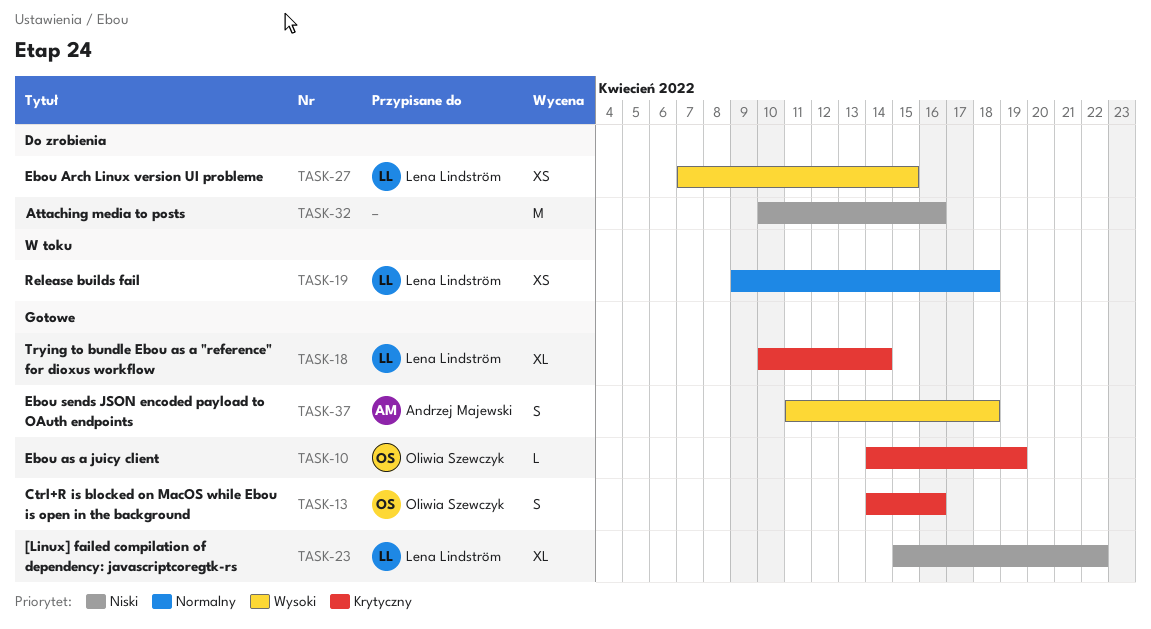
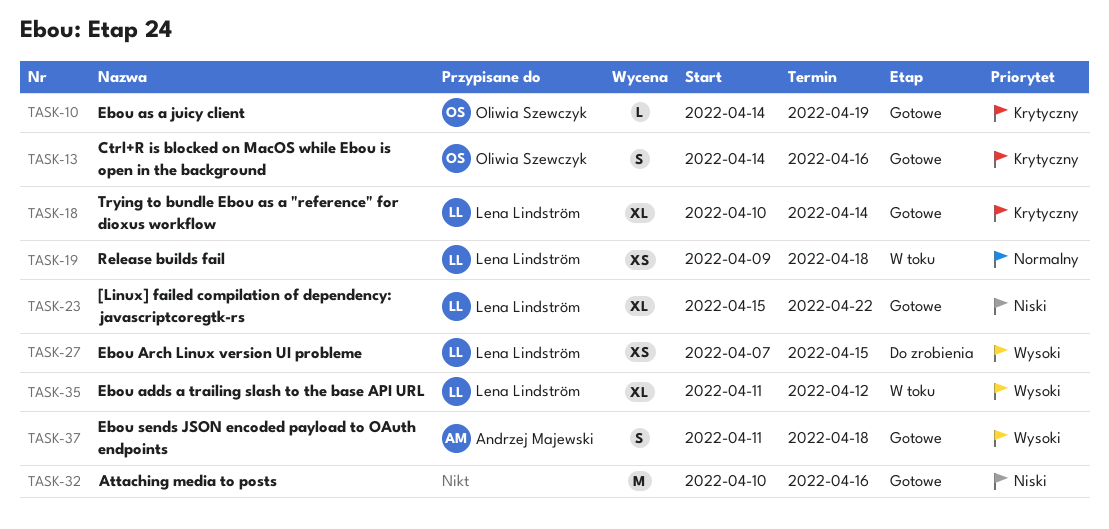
TASK-32, status: Do zrobienia -> Gotowe
TASK-35: none -> present

